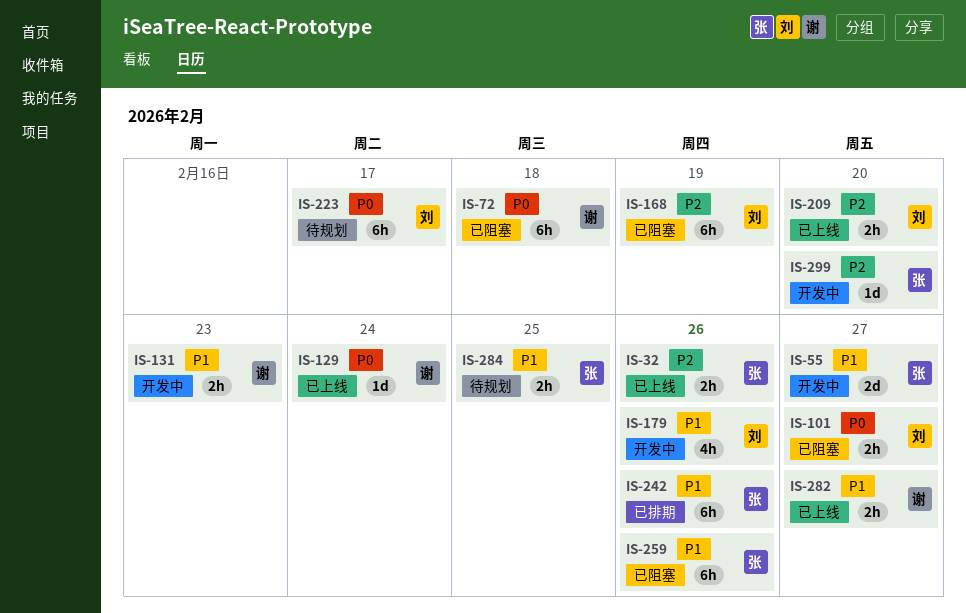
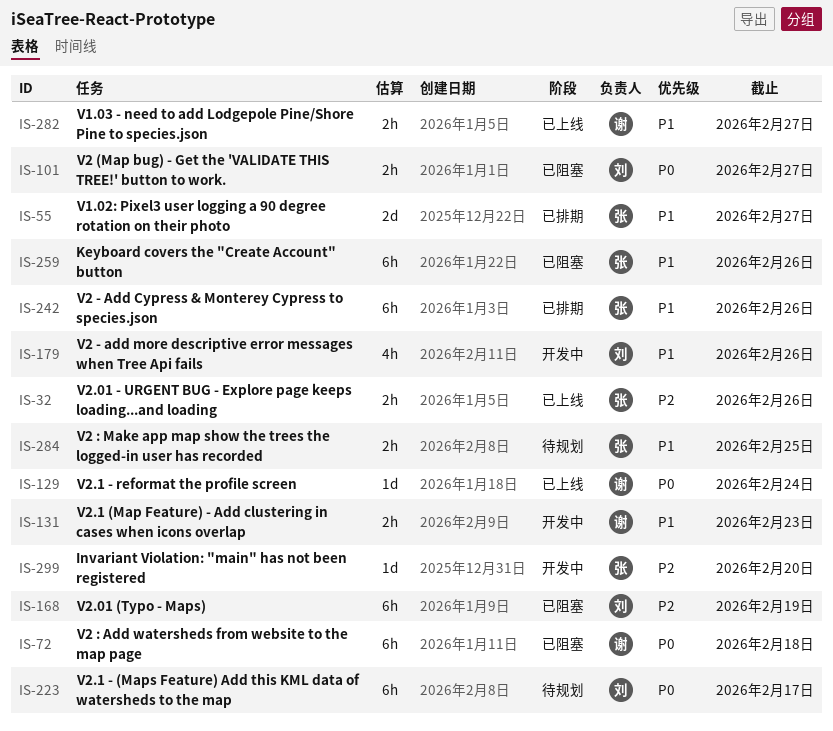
IS-55, status: 开发中 -> 已排期
IS-209: present -> none

